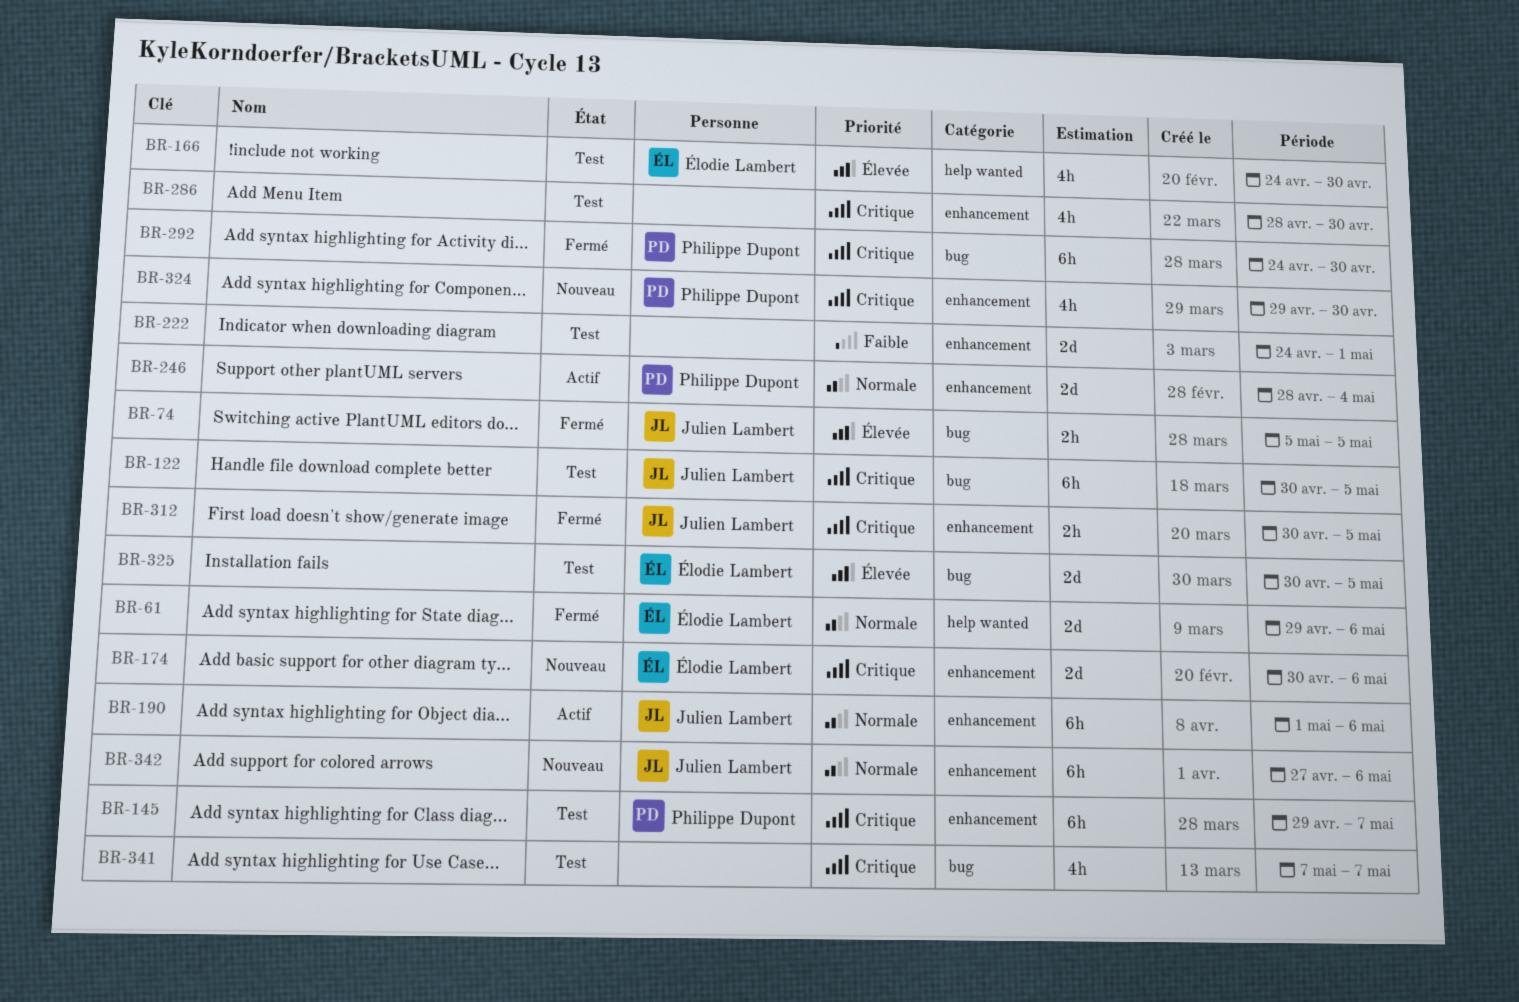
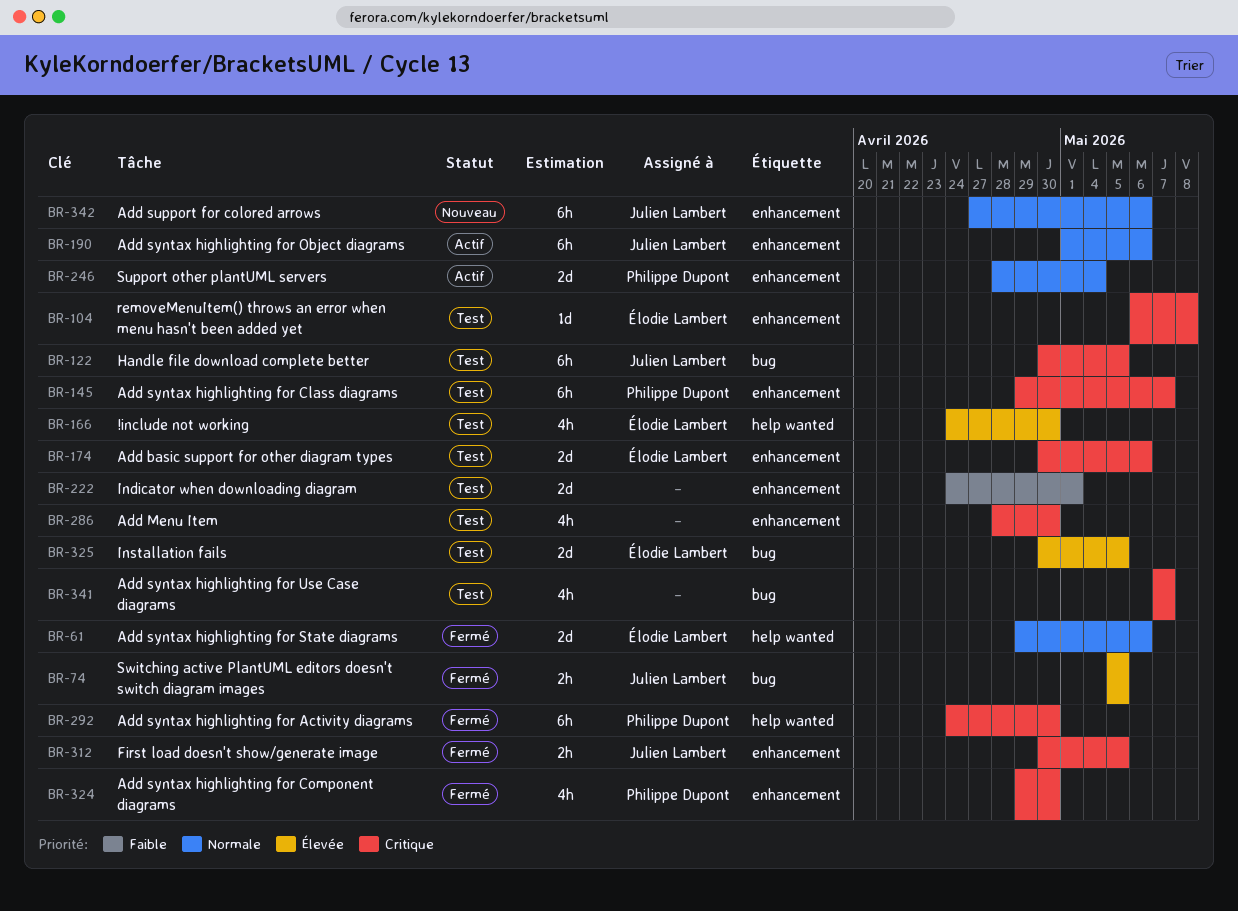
BR-104: none -> present
BR-174, status: Nouveau -> Test
BR-292, label: bug -> help wanted
BR-324, status: Nouveau -> Fermé

